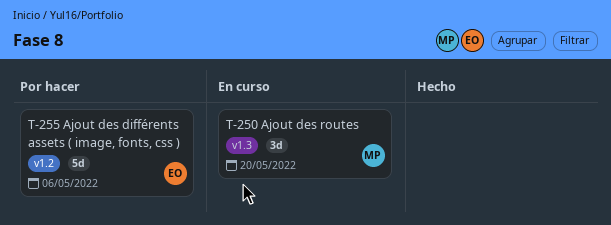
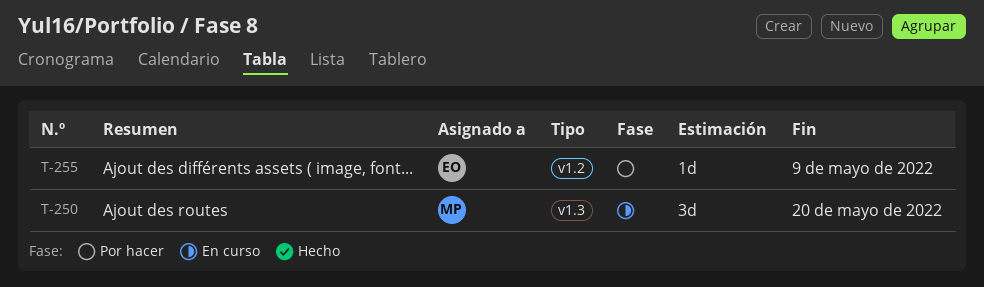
T-255, estimate: 5d -> 1d
T-255, due: May 6 -> May 9

